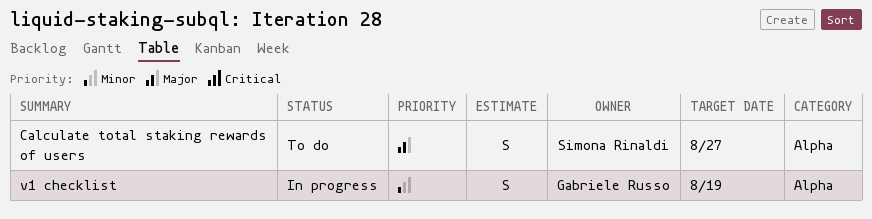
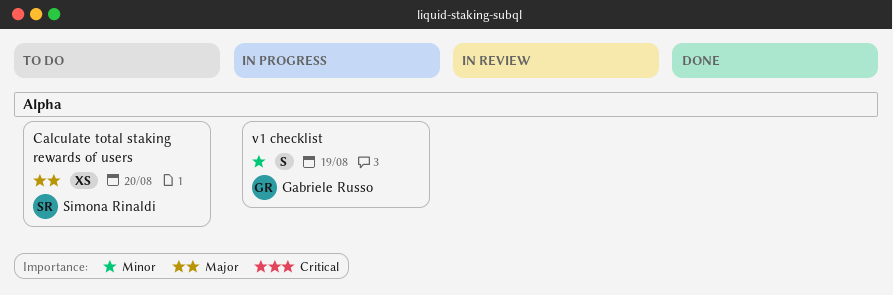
Calculate total staking rewards of users, estimate: S -> XS
Calculate total staking rewards of users, due: Aug 27 -> Aug 20

